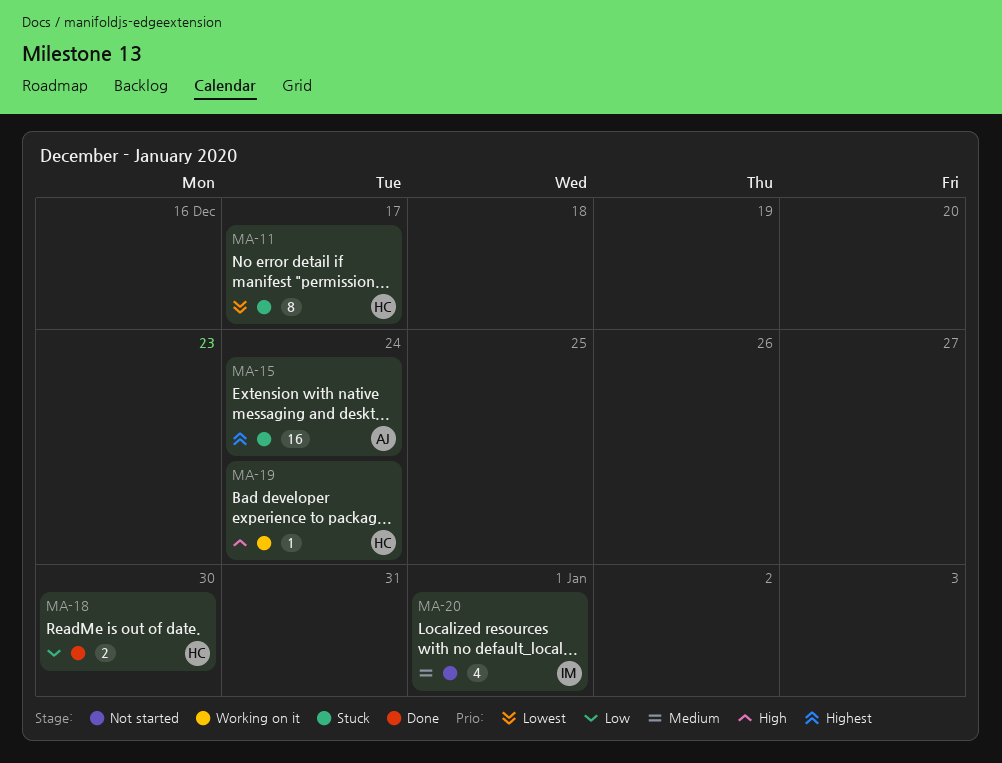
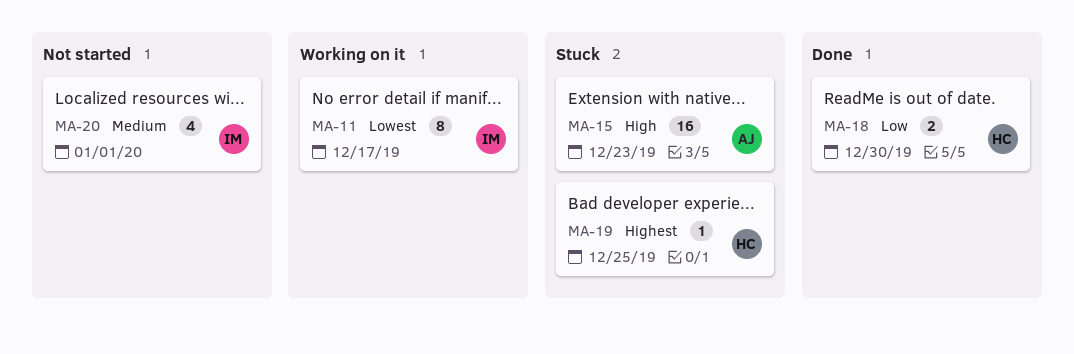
MA-11, status: Stuck -> Working on it
MA-11, owner: HC -> IM
MA-15, priority: Highest -> High
MA-15, due: Dec 24 -> Dec 23
MA-19, status: Working on it -> Stuck
MA-19, priority: High -> Highest
MA-19, due: Dec 24 -> Dec 25

